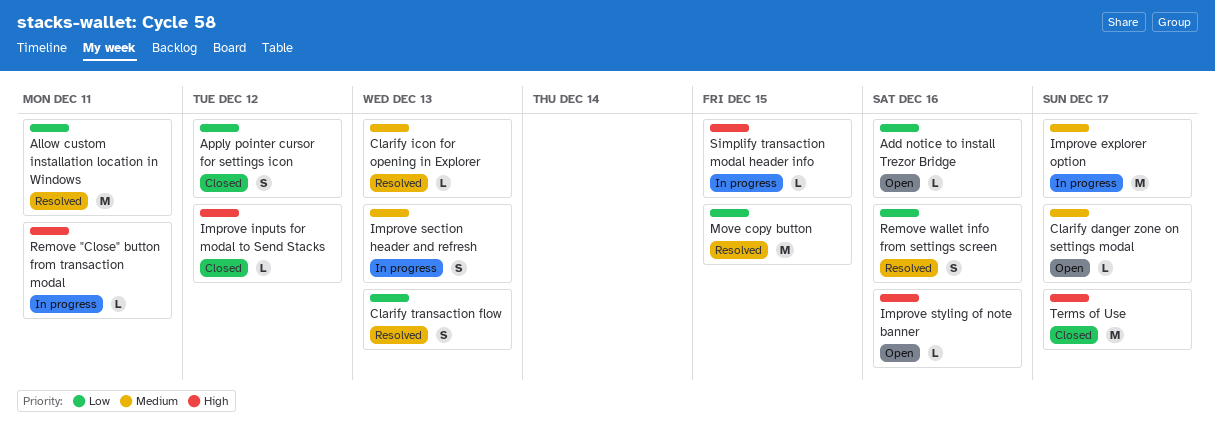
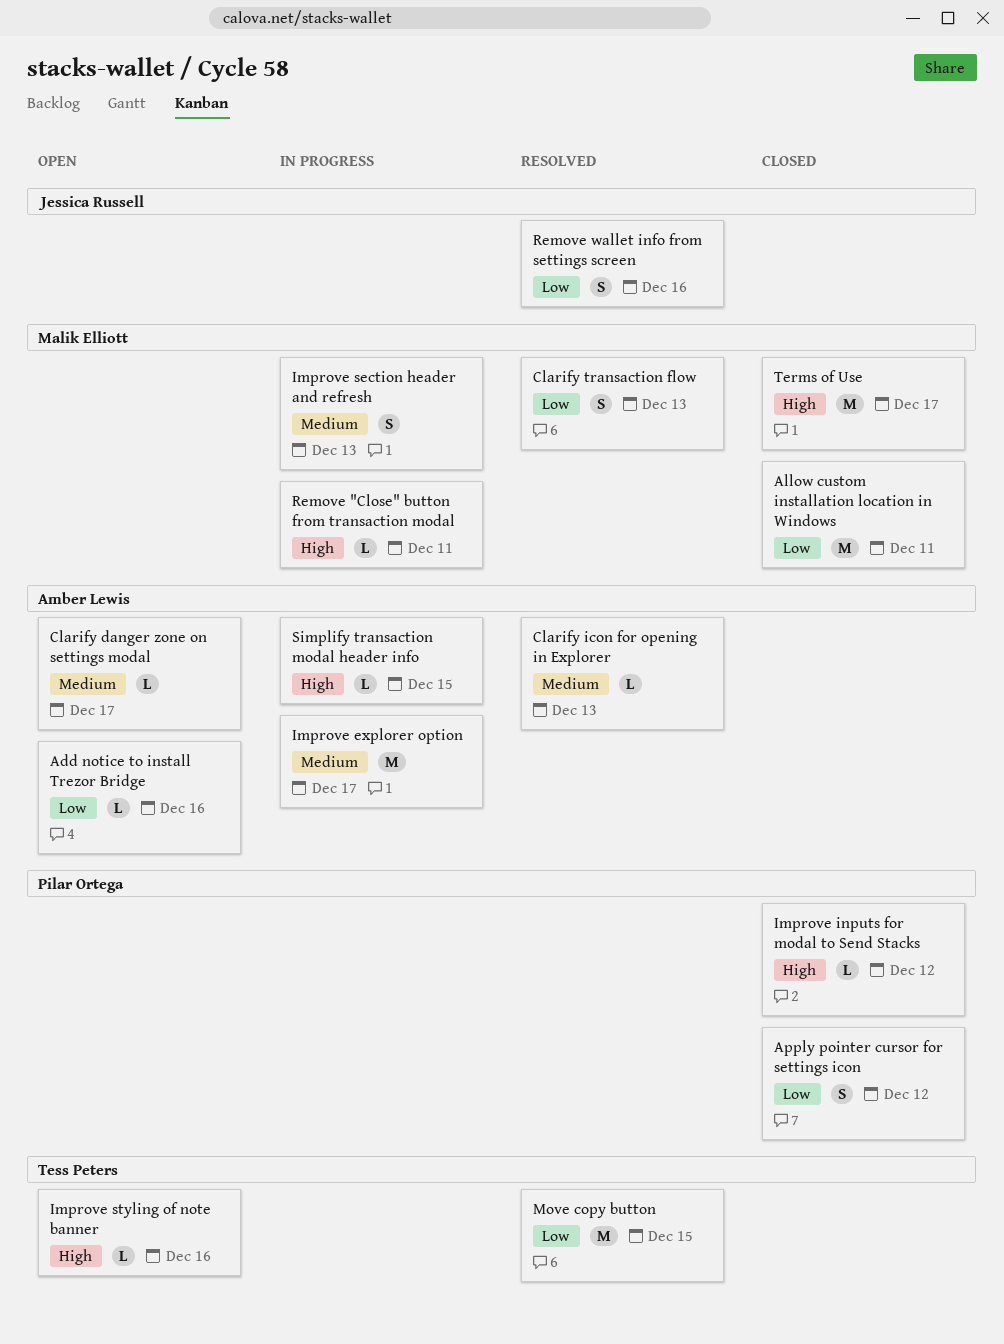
Allow custom installation location in Windows, status: Resolved -> Closed

